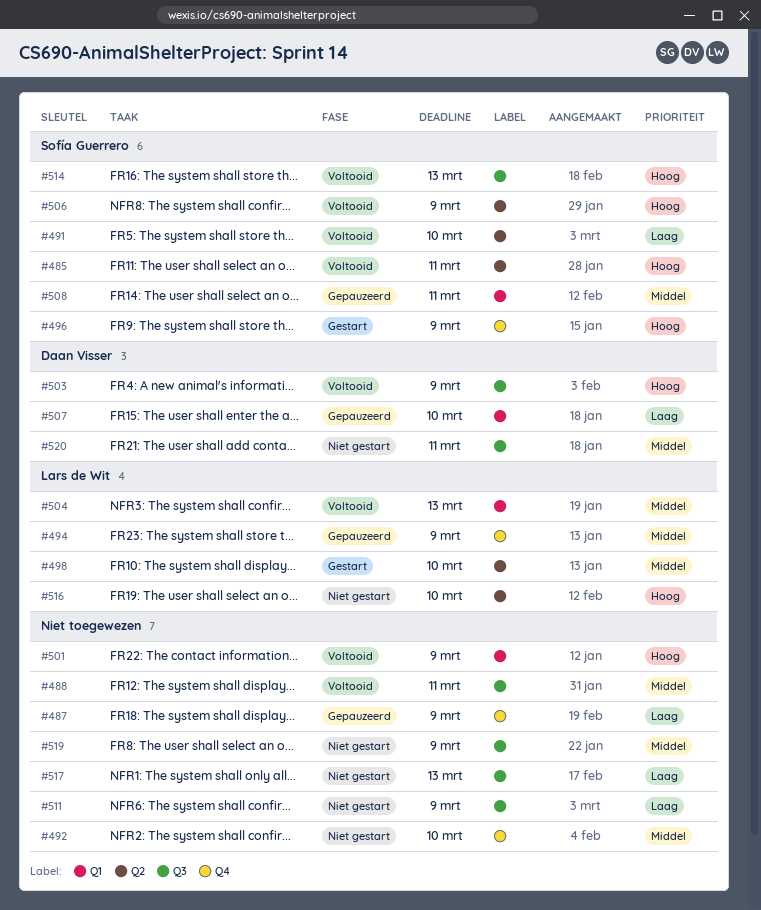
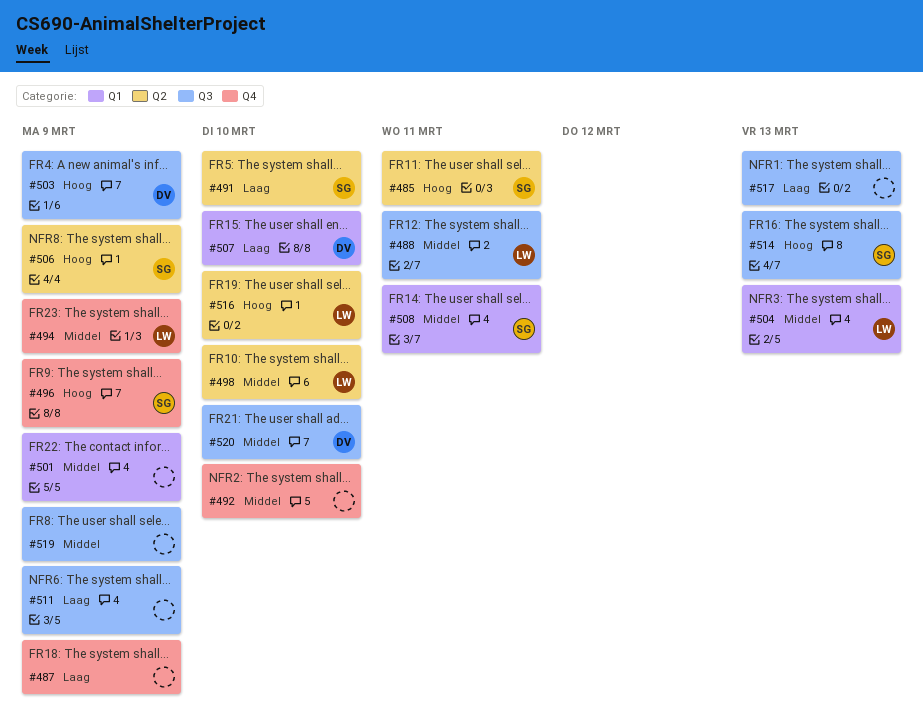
#488, owner: none -> Lars de Wit
#501, priority: Hoog -> Middel
#520, due: Mar 11 -> Mar 10

